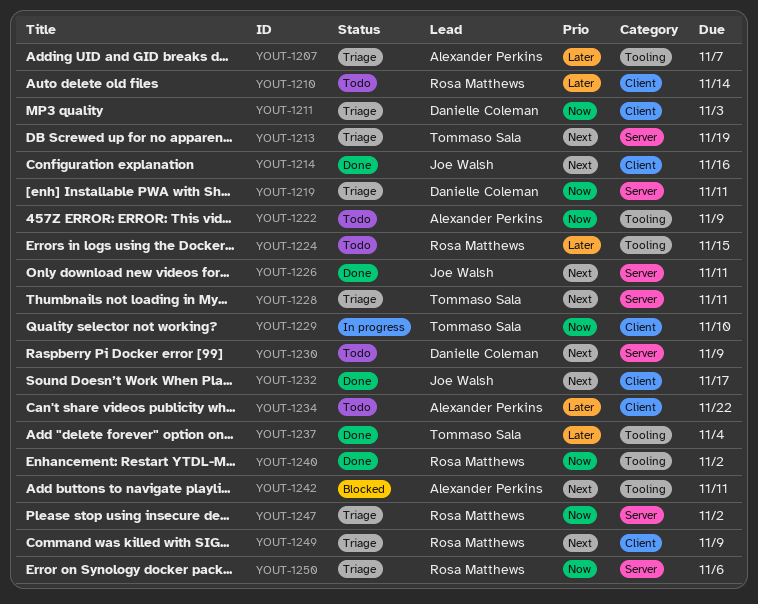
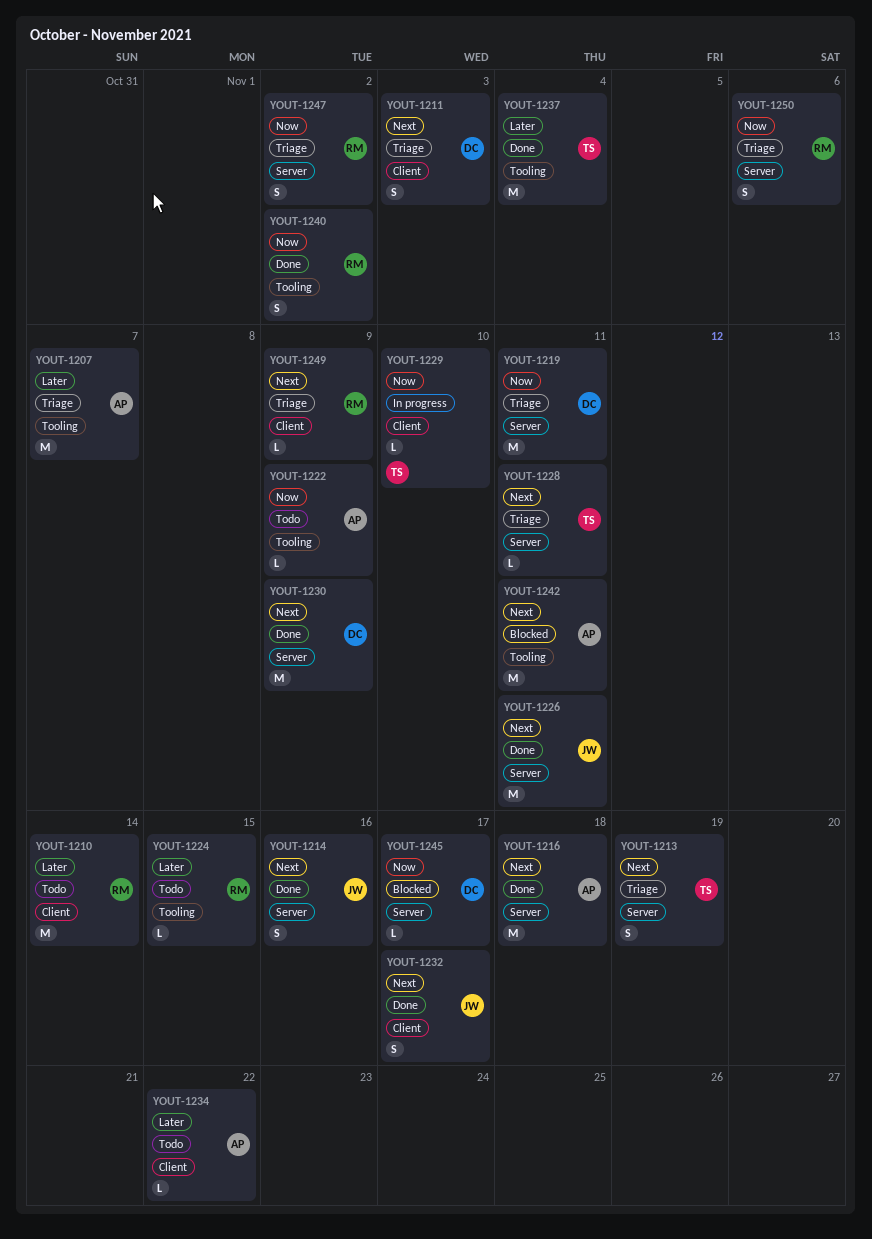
YOUT-1211, priority: Now -> Next
YOUT-1214, label: Client -> Server
YOUT-1216: none -> present
YOUT-1230, status: Todo -> Done
YOUT-1245: none -> present

